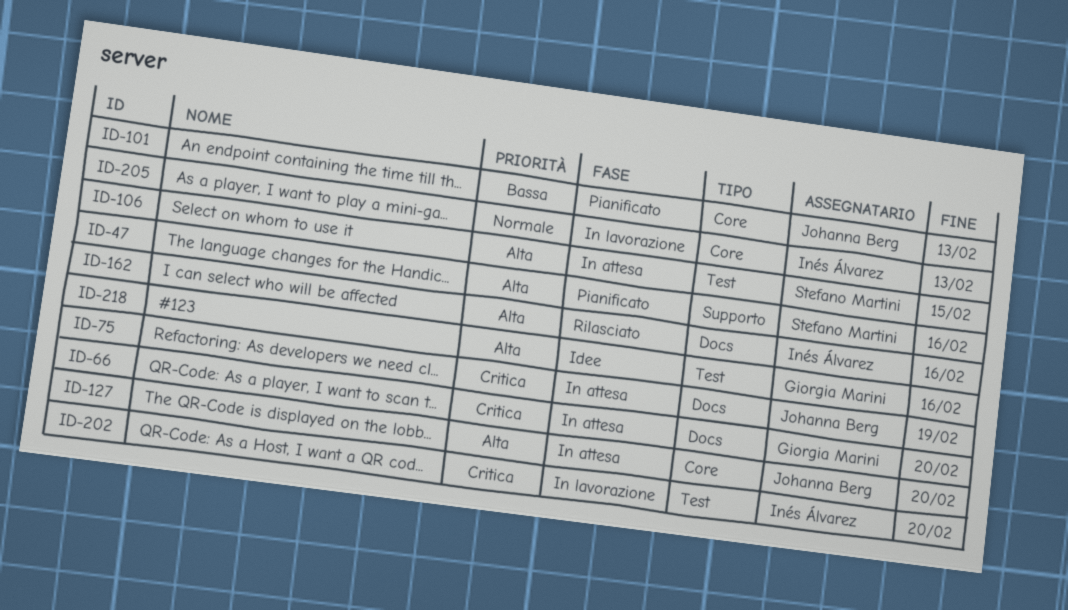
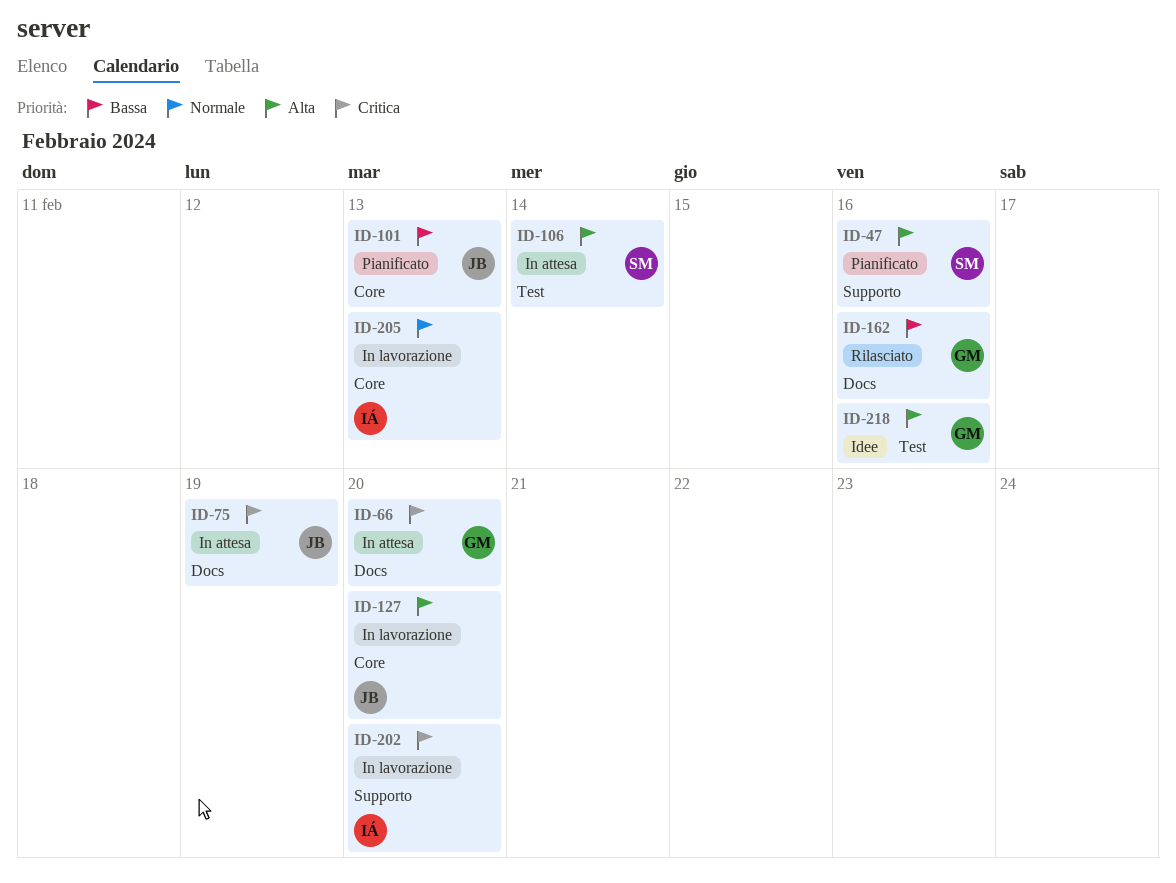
ID-106, due: Feb 15 -> Feb 14
ID-127, status: In attesa -> In lavorazione
ID-162, owner: Inés Álvarez -> Giorgia Marini
ID-162, priority: Alta -> Bassa
ID-202, label: Test -> Supporto

